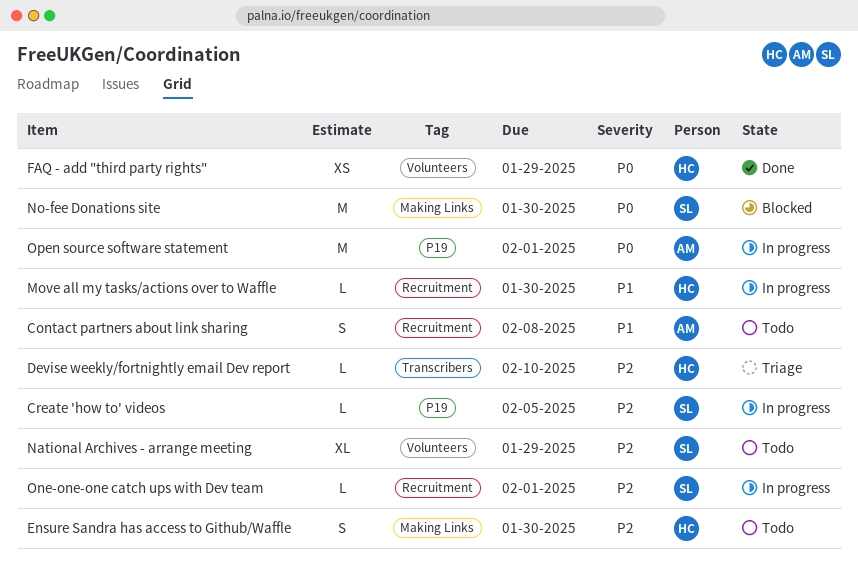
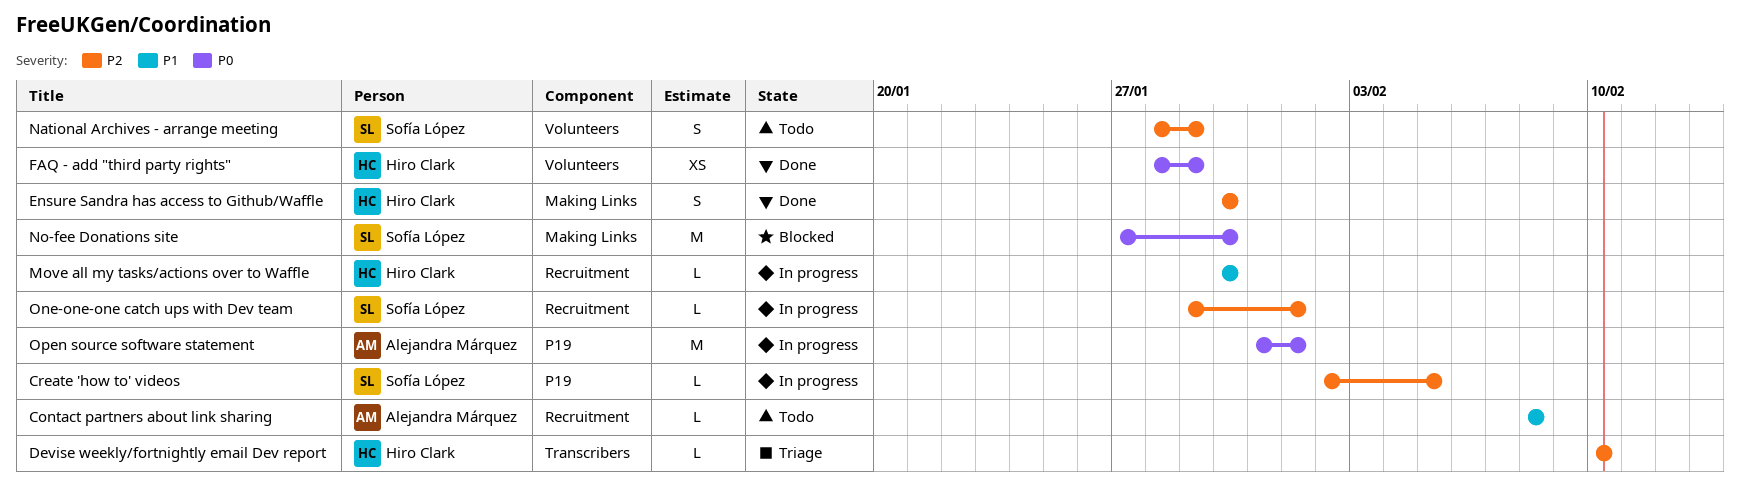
Contact partners about link sharing, estimate: S -> L
Ensure Sandra has access to Github/Waffle, status: Todo -> Done
National Archives - arrange meeting, estimate: XL -> S

